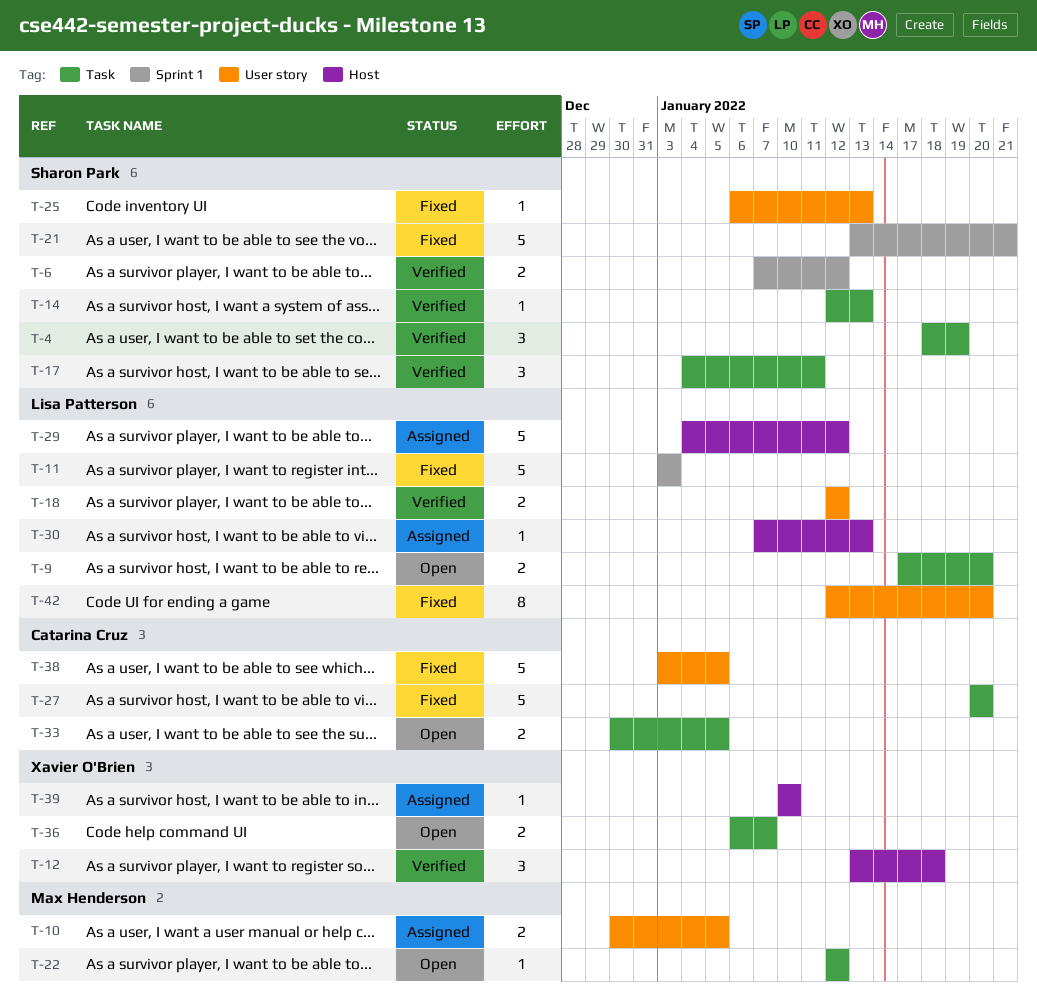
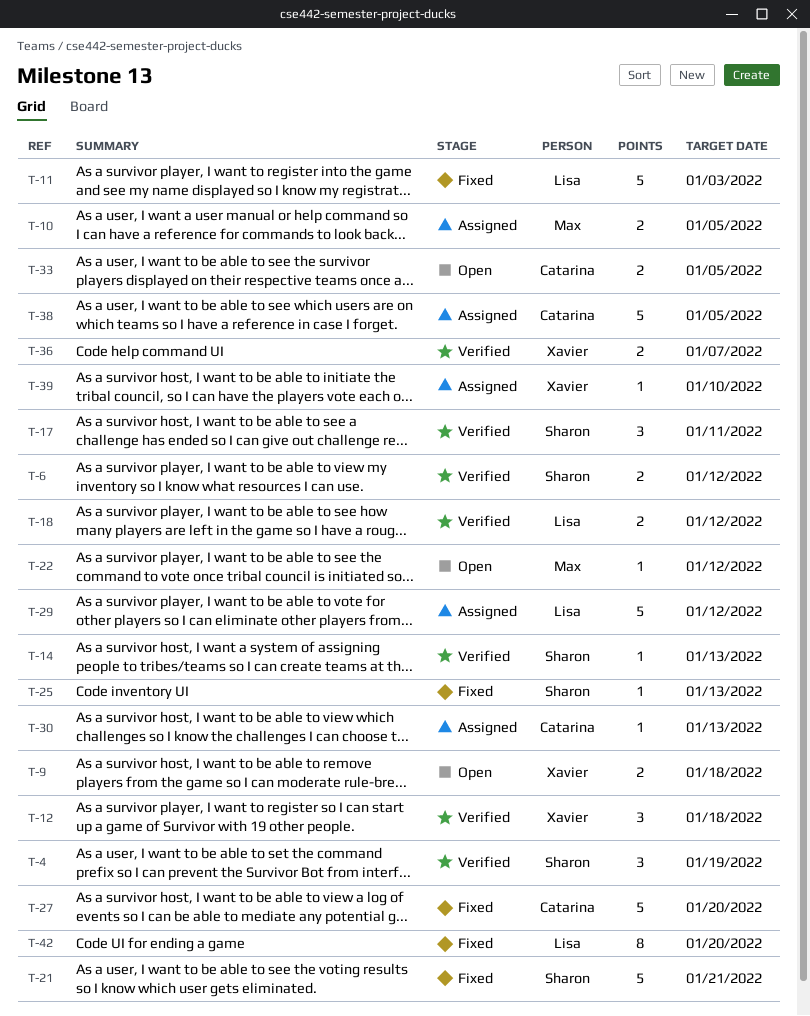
T-9, owner: Lisa Patterson -> Xavier O'Brien
T-9, due: Jan 20 -> Jan 18
T-30, owner: Lisa Patterson -> Catarina Cruz
T-36, status: Open -> Verified
T-38, status: Fixed -> Assigned

